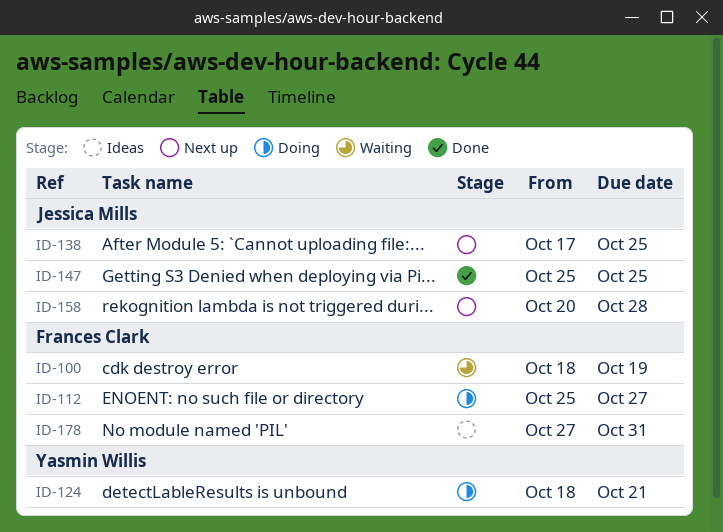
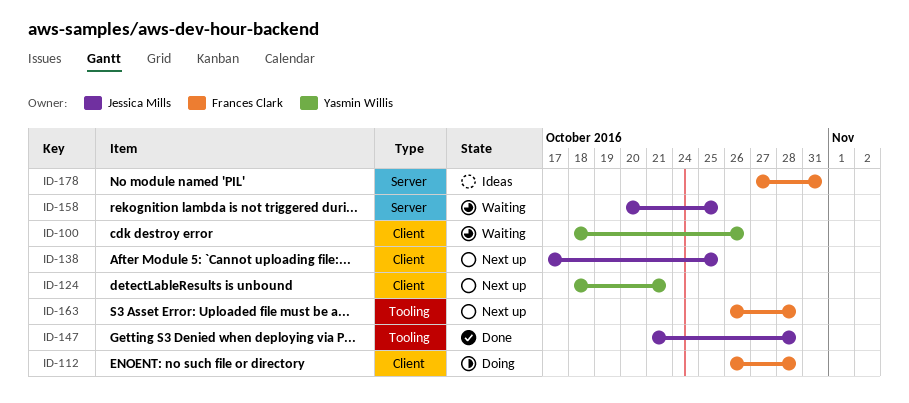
ID-100, owner: Frances Clark -> Yasmin Willis
ID-100, due: Oct 19 -> Oct 26
ID-112, start: Oct 25 -> Oct 26
ID-112, due: Oct 27 -> Oct 28
ID-124, status: Doing -> Next up
ID-147, start: Oct 25 -> Oct 21
ID-147, due: Oct 25 -> Oct 28
ID-158, status: Next up -> Waiting
ID-158, due: Oct 28 -> Oct 25
ID-163: none -> present

